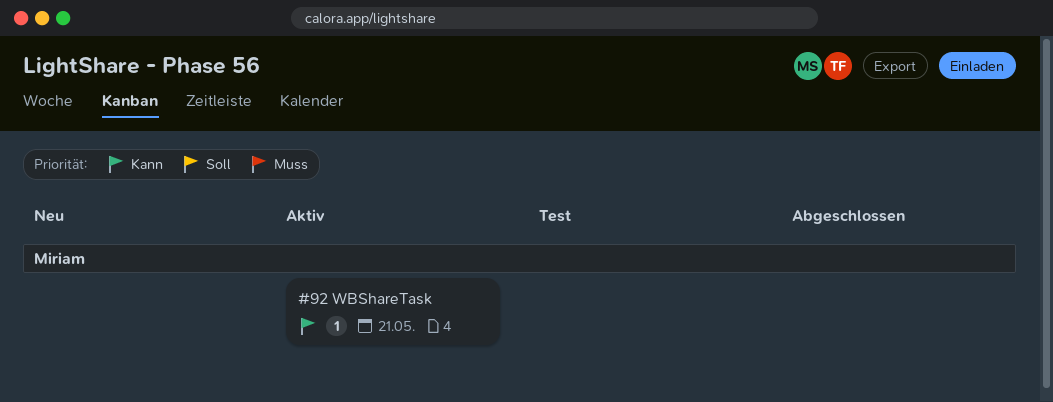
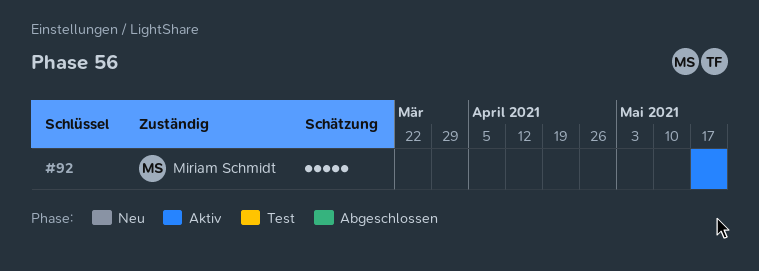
#92, estimate: 1 -> 5

